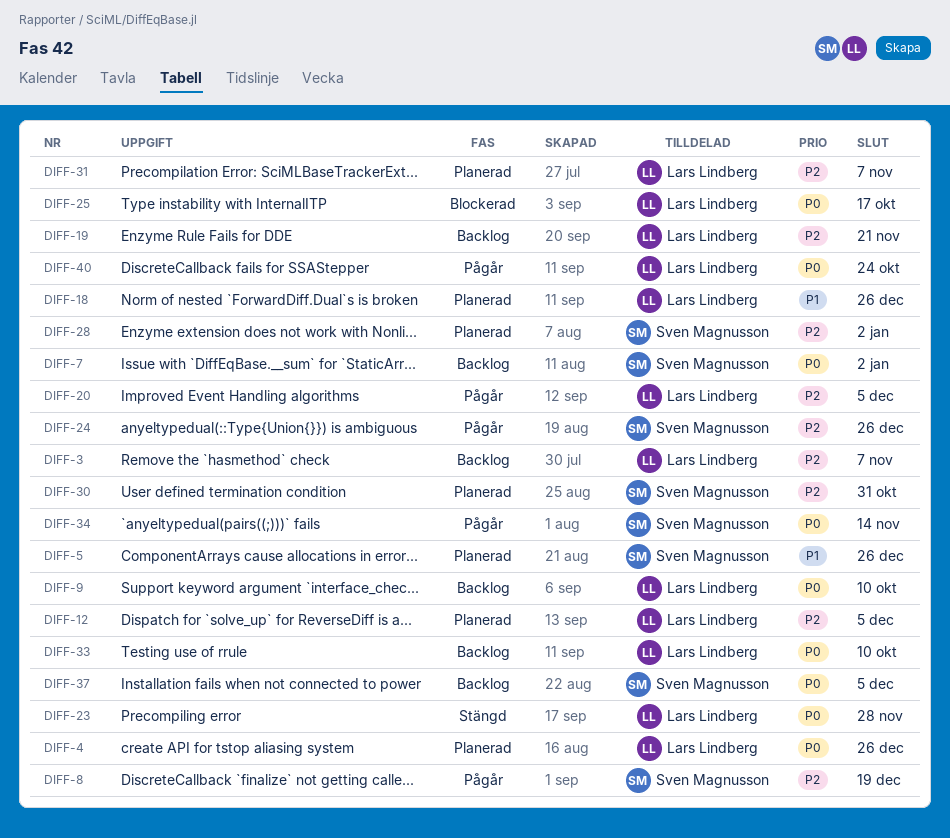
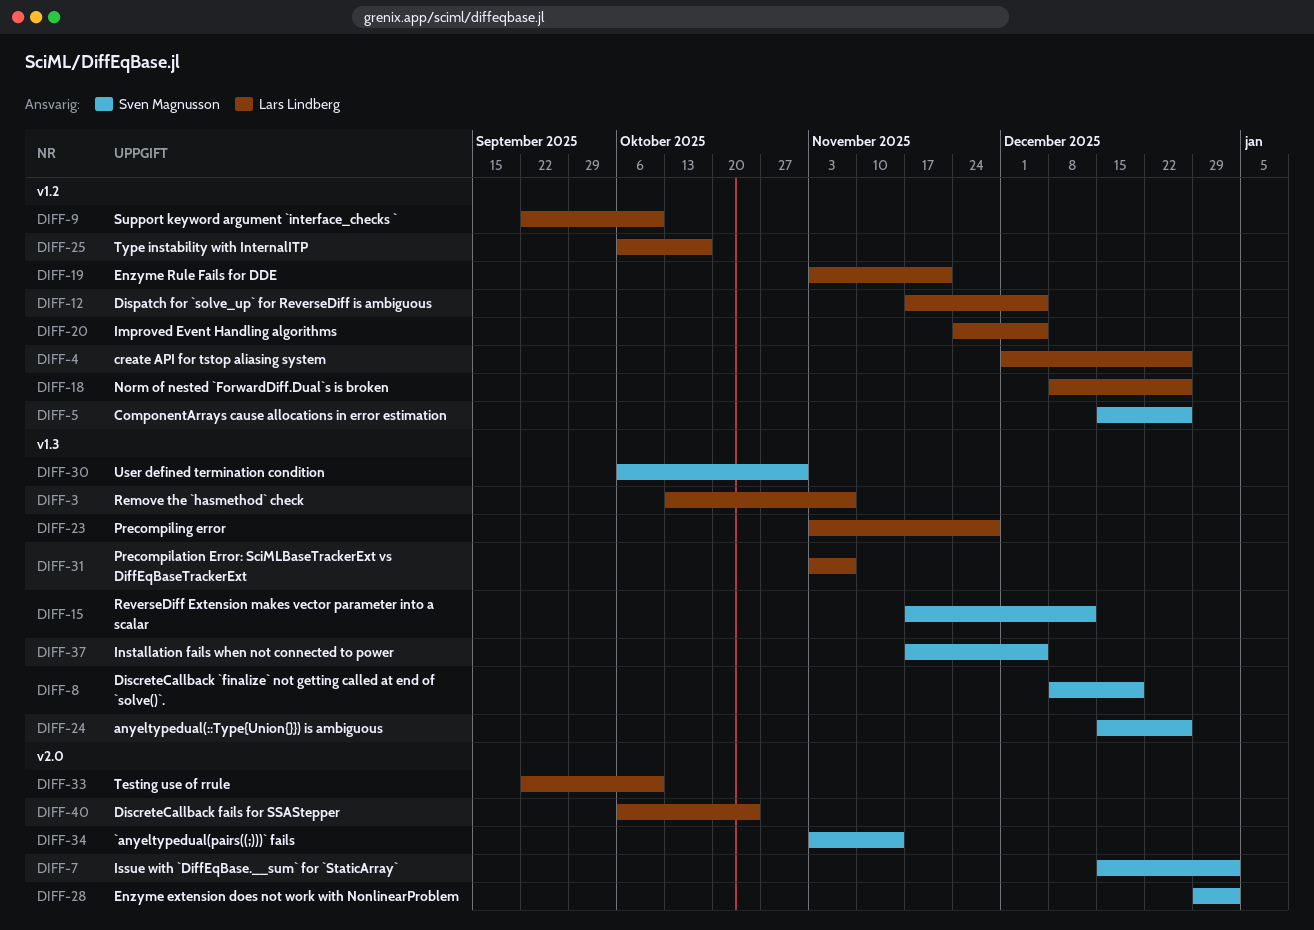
DIFF-15: none -> present

